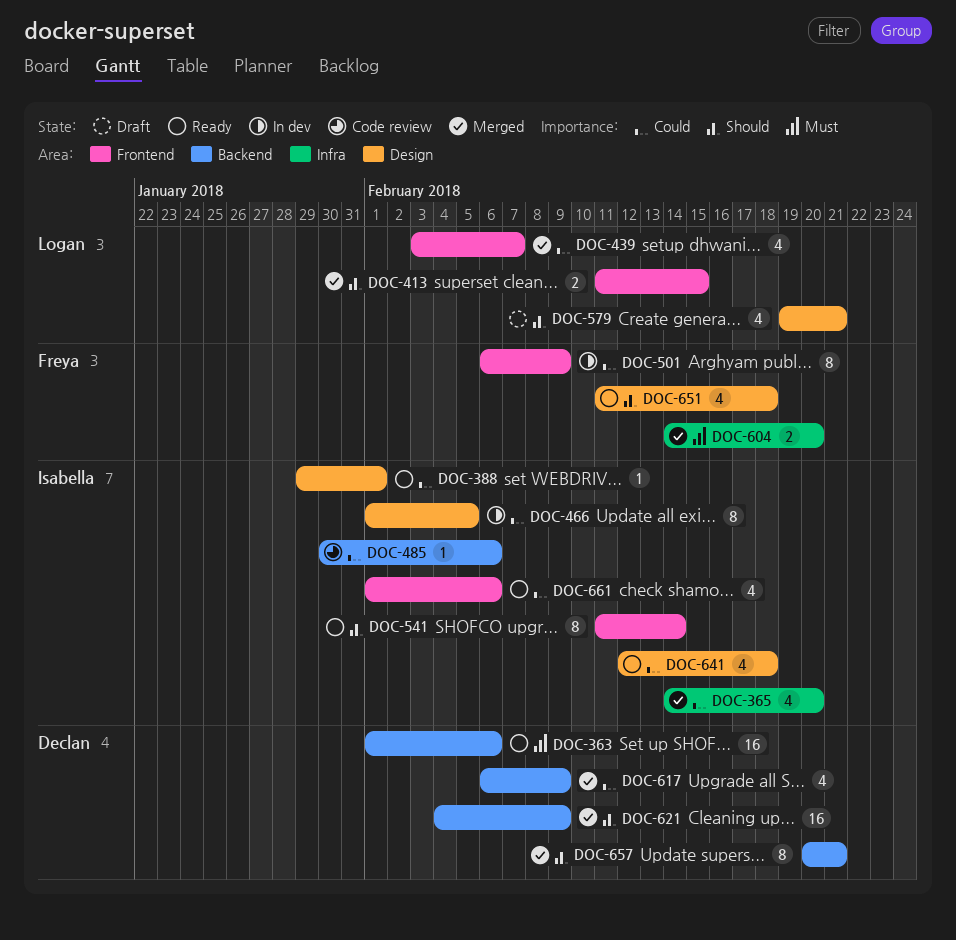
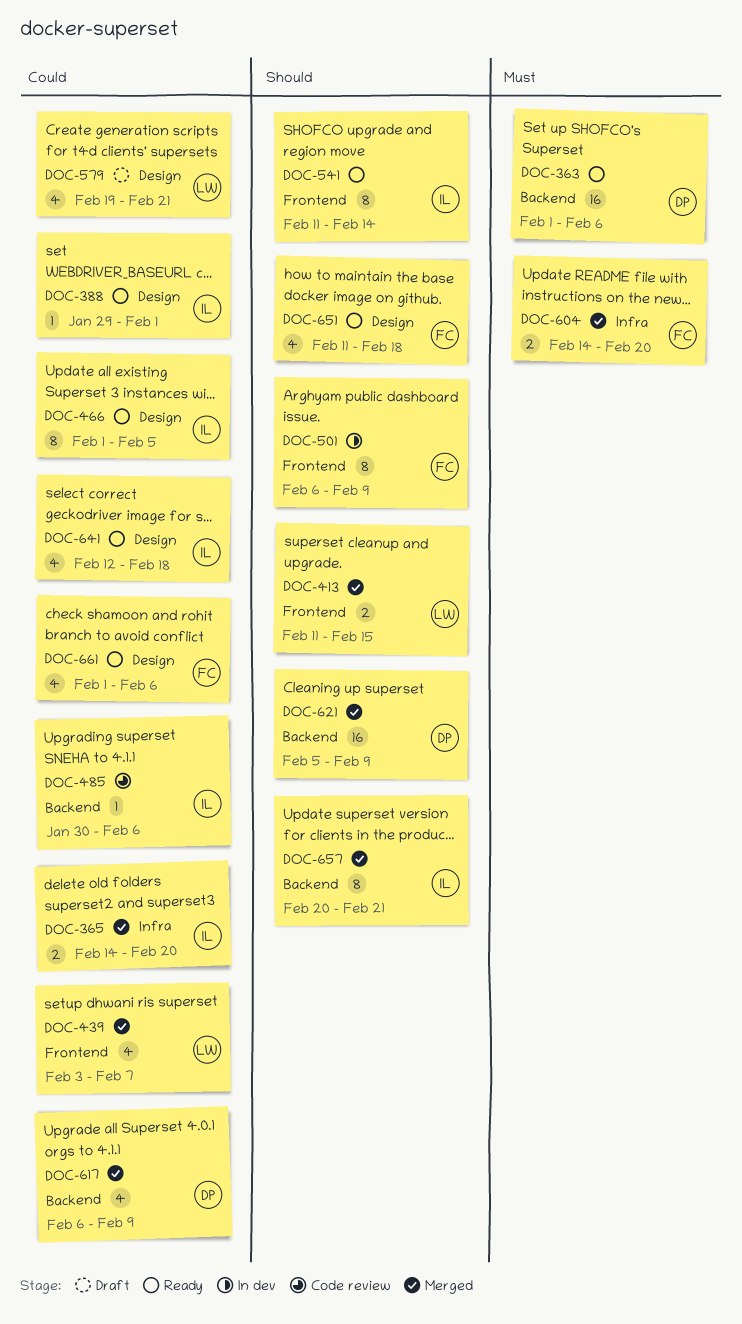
DOC-365, estimate: 4 -> 2
DOC-466, status: In dev -> Ready
DOC-501, priority: Could -> Should
DOC-579, priority: Should -> Could
DOC-621, start: Feb 4 -> Feb 5
DOC-657, owner: Declan -> Isabella
DOC-661, owner: Isabella -> Freya
DOC-661, label: Frontend -> Design

